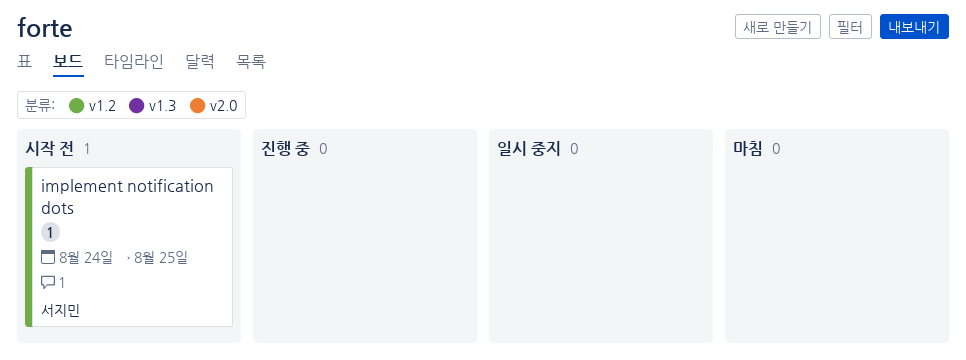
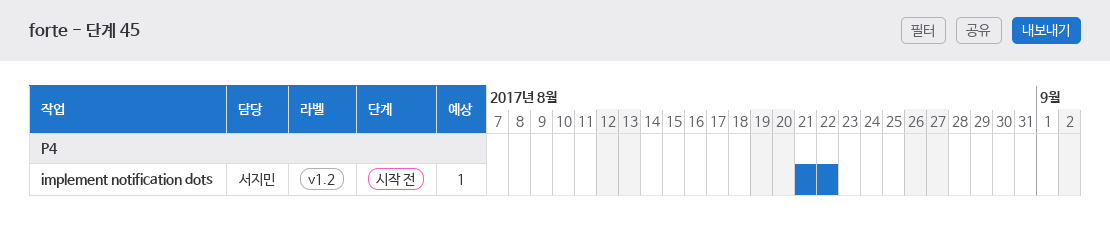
implement notification dots, start: Aug 24 -> Aug 21
implement notification dots, due: Aug 25 -> Aug 22

